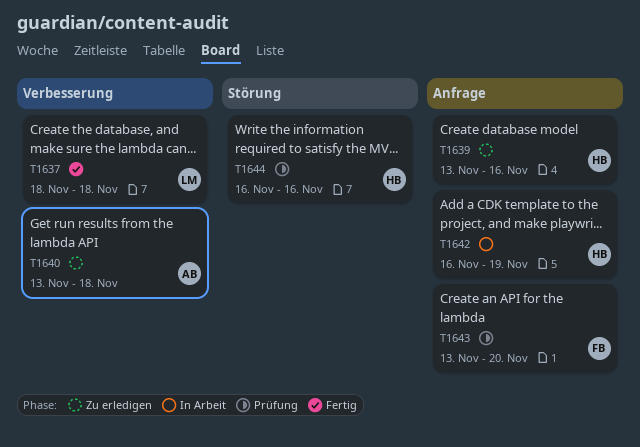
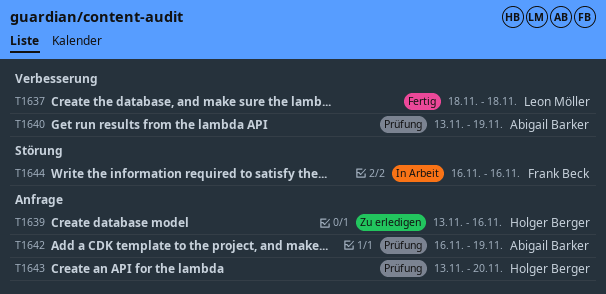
T1640, status: Zu erledigen -> Prüfung
T1640, due: Nov 18 -> Nov 19
T1642, status: In Arbeit -> Prüfung
T1642, owner: Holger Berger -> Abigail Barker
T1643, owner: Frank Beck -> Holger Berger
T1644, status: Prüfung -> In Arbeit
T1644, owner: Holger Berger -> Frank Beck

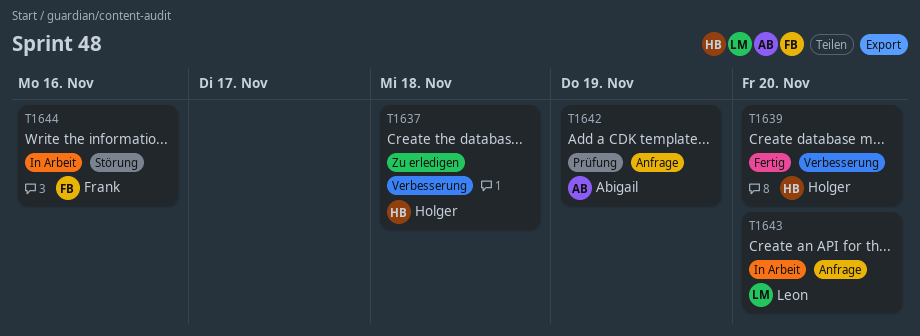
T1637, status: Fertig -> Zu erledigen
T1637, owner: Leon Möller -> Holger Berger
T1639, status: Zu erledigen -> Fertig
T1639, label: Anfrage -> Verbesserung
T1639, due: Nov 16 -> Nov 20
T1640: present -> none
T1643, status: Prüfung -> In Arbeit
T1643, owner: Holger Berger -> Leon Möller

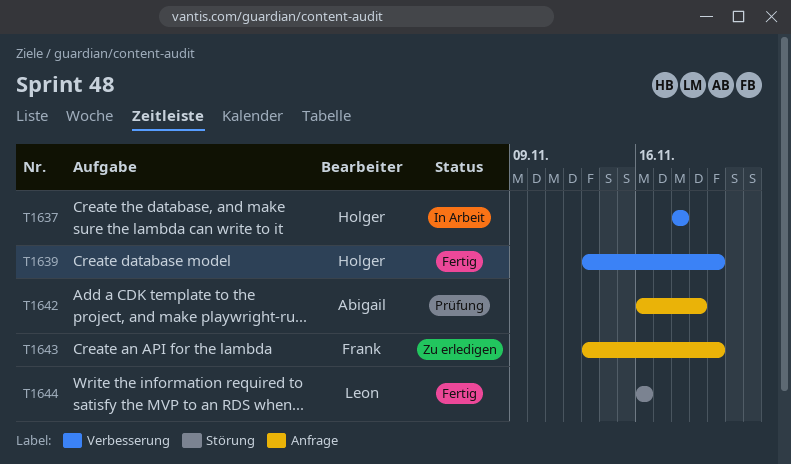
T1637, status: Zu erledigen -> In Arbeit
T1643, status: In Arbeit -> Zu erledigen
T1643, owner: Leon -> Frank
T1644, status: In Arbeit -> Fertig
T1644, owner: Frank -> Leon

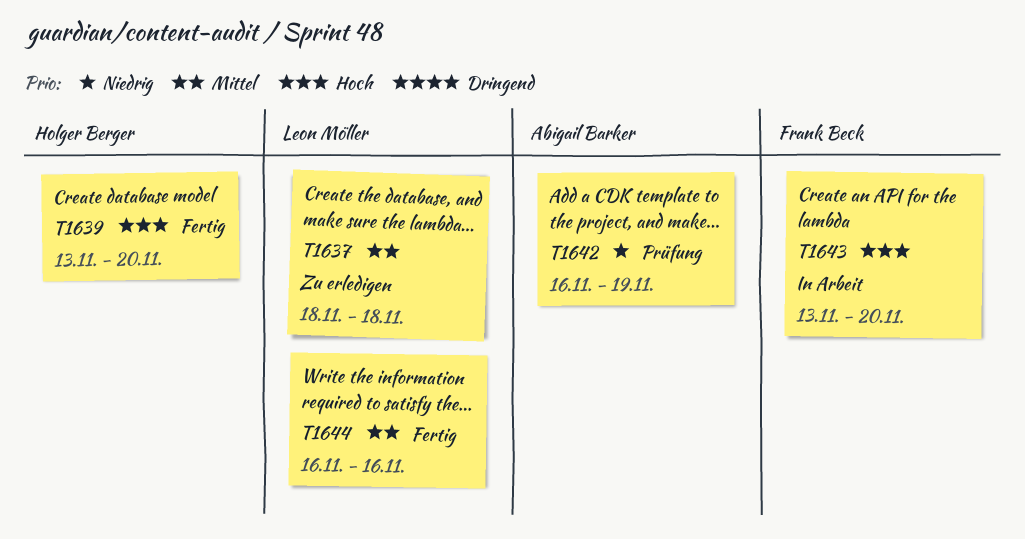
T1637, status: In Arbeit -> Zu erledigen
T1637, owner: Holger Berger -> Leon Möller
T1643, status: Zu erledigen -> In Arbeit

